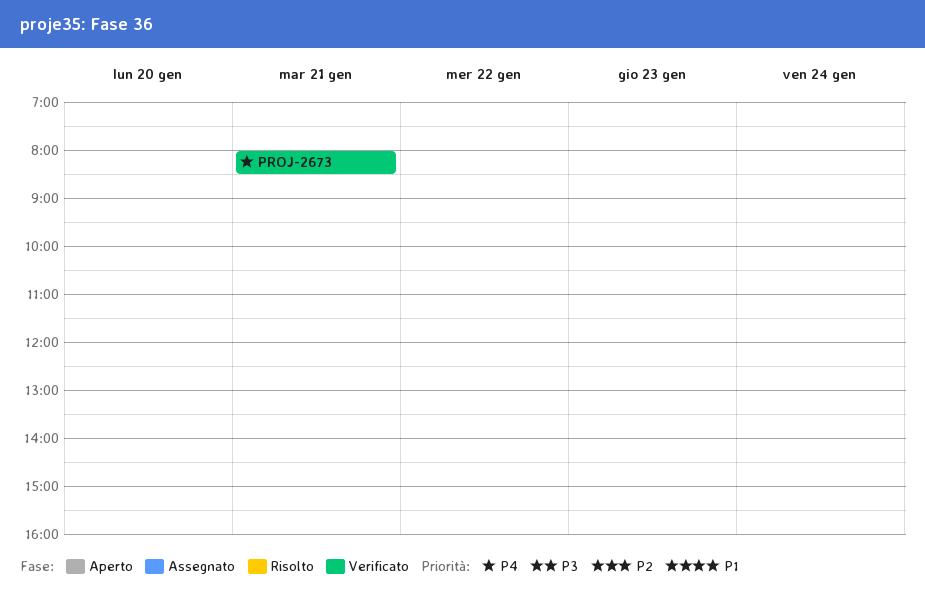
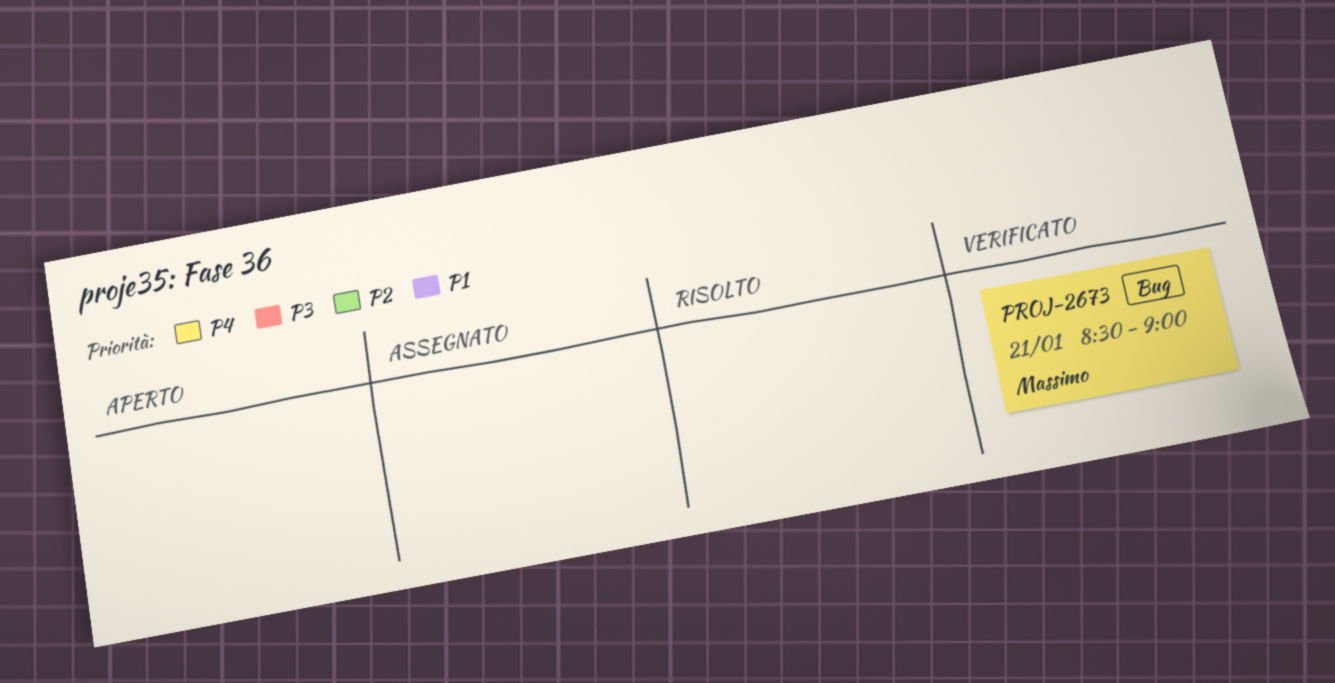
PROJ-2673, begins: 08:00 -> 08:30
PROJ-2673, ends: 08:30 -> 09:00

